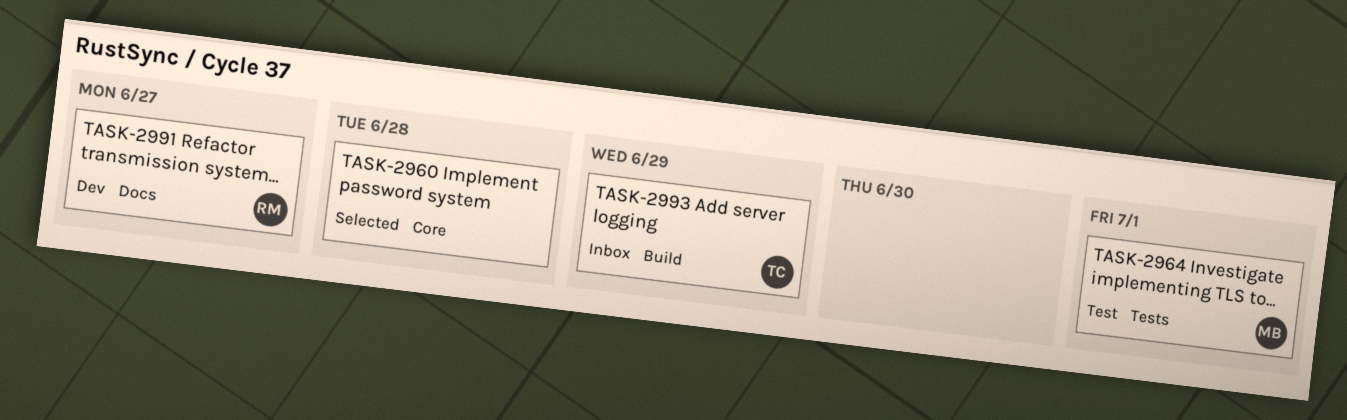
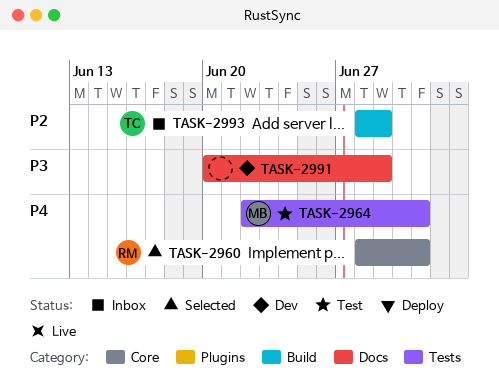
TASK-2960, owner: none -> RM
TASK-2960, due: Jun 28 -> Jul 1
TASK-2991, owner: RM -> none
TASK-2991, due: Jun 27 -> Jun 29

